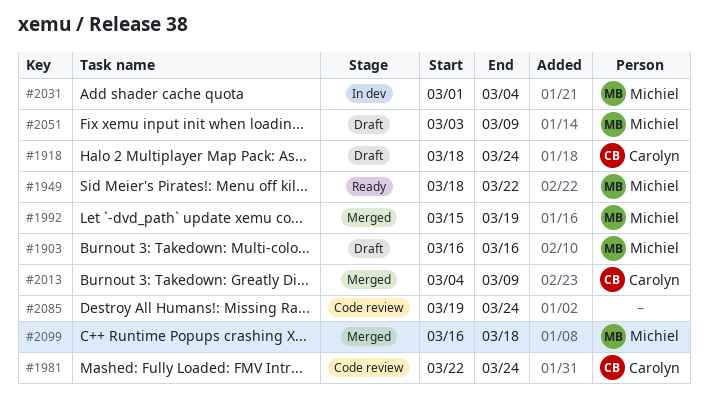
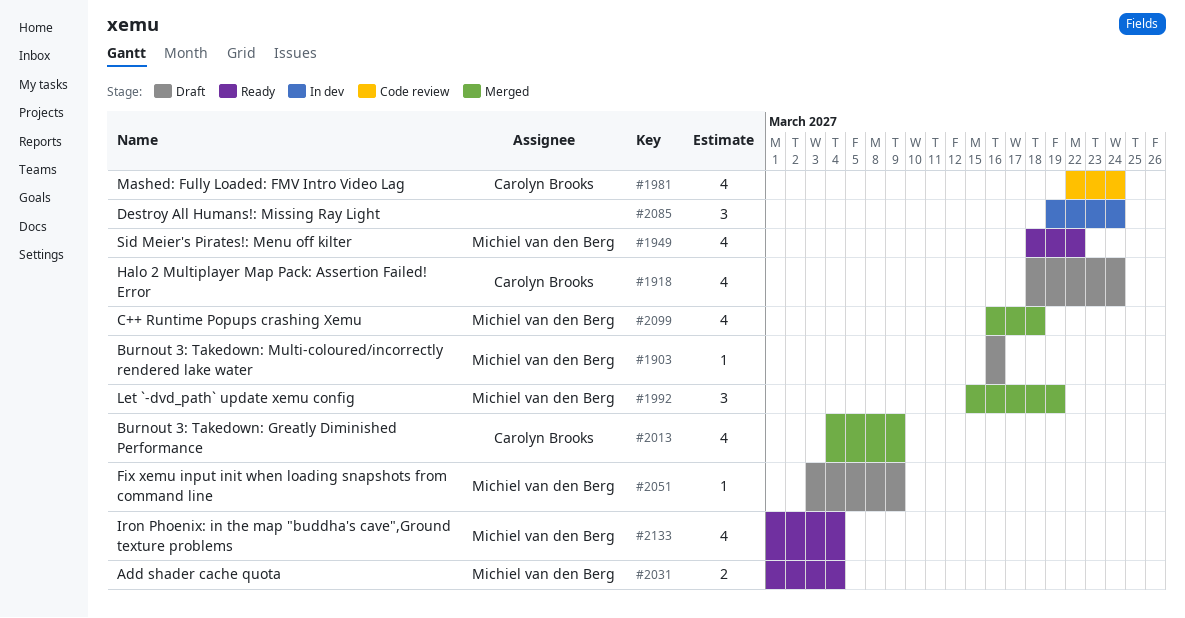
#2031, status: In dev -> Ready
#2085, status: Code review -> In dev
#2133: none -> present

